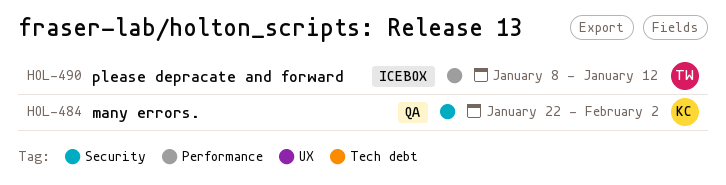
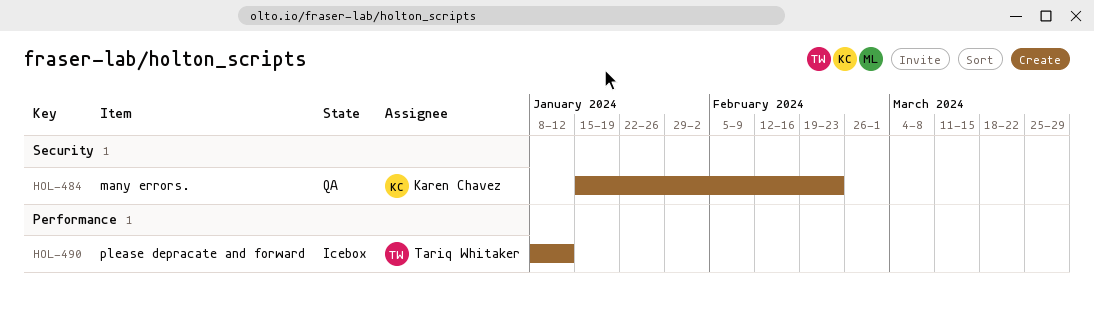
HOL-484, start: Jan 22 -> Jan 15
HOL-484, due: Feb 2 -> Feb 23

